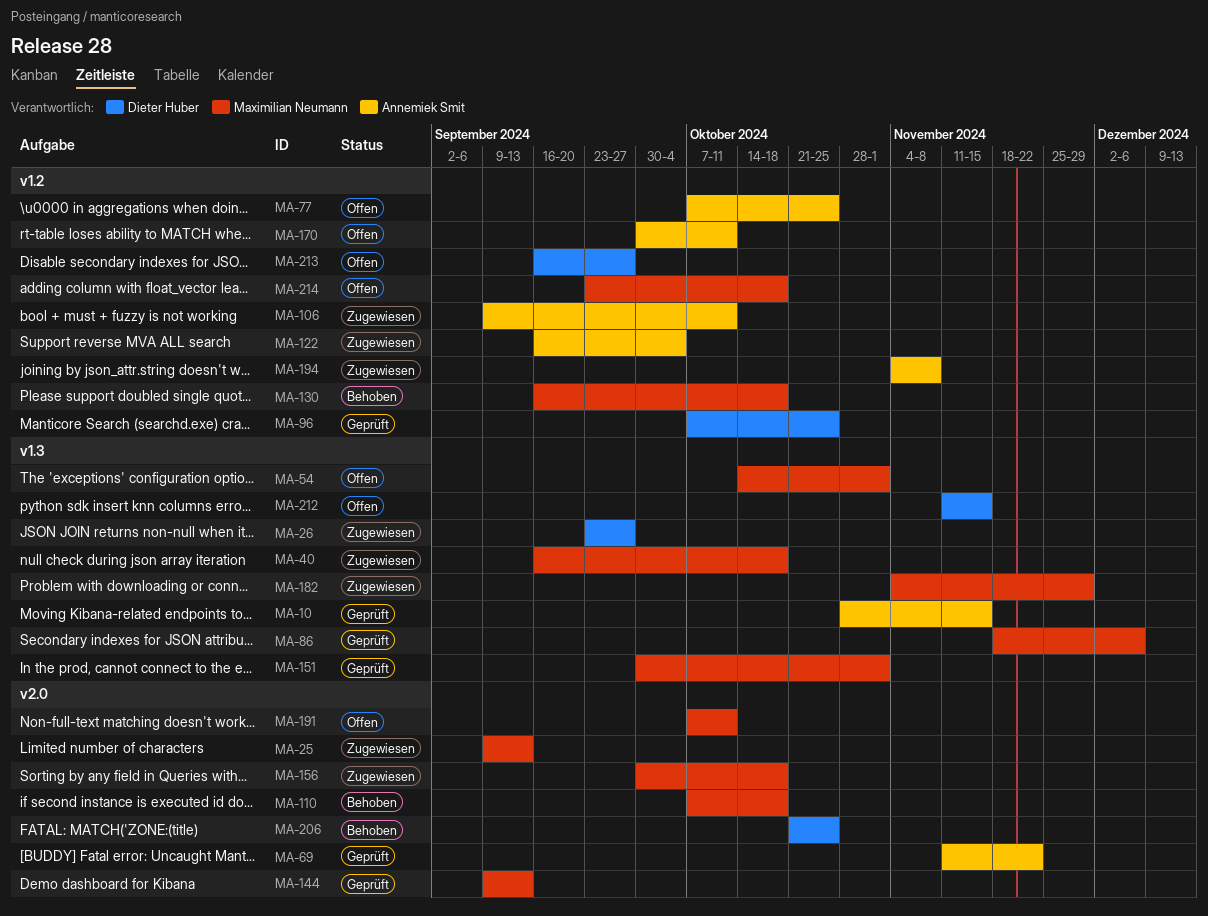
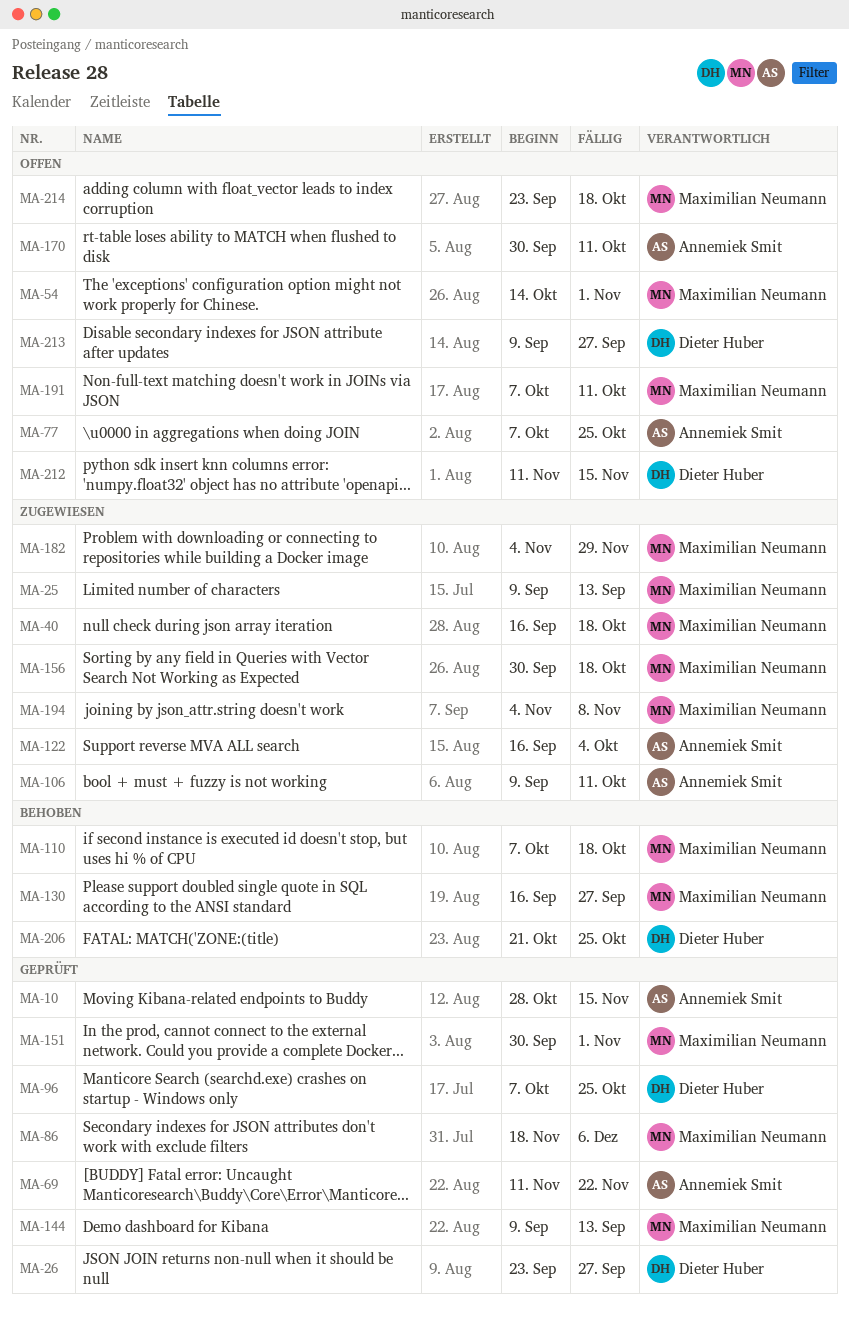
MA-26, status: Zugewiesen -> Geprüft
MA-130, due: Oct 18 -> Sep 27
MA-194, owner: Annemiek Smit -> Maximilian Neumann
MA-213, start: Sep 16 -> Sep 9

